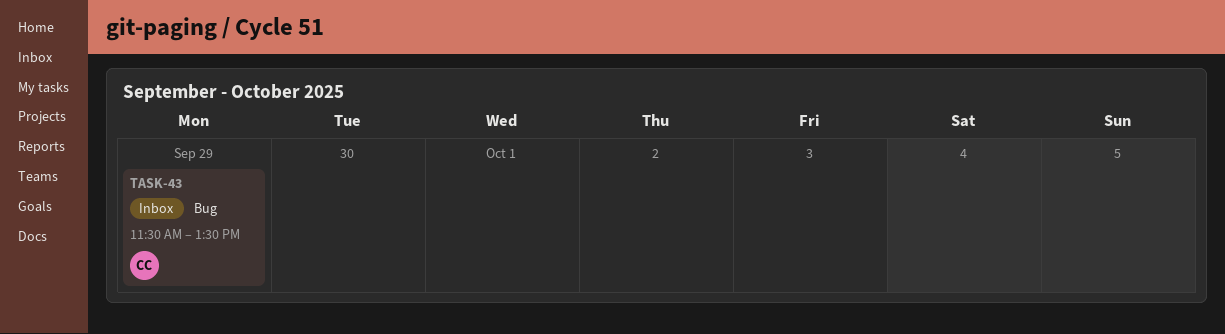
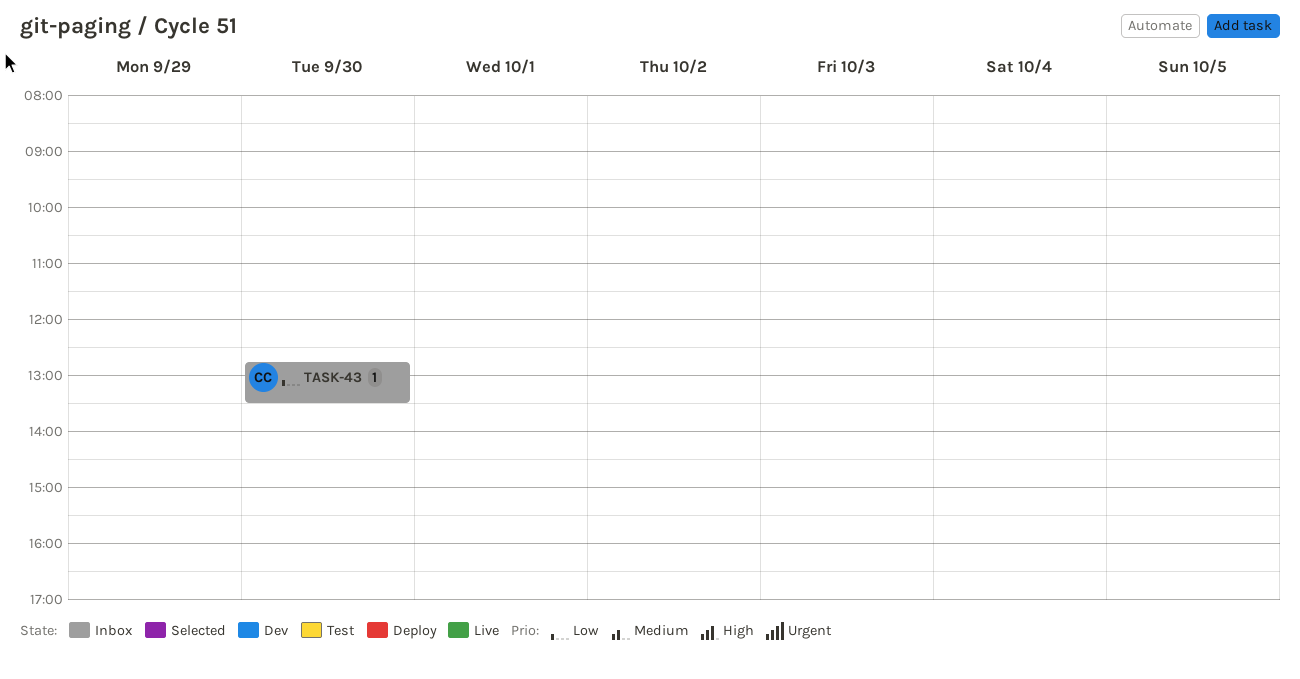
TASK-43, day: Sep 29 -> Sep 30
TASK-43, begins: 11:30 -> 12:45

